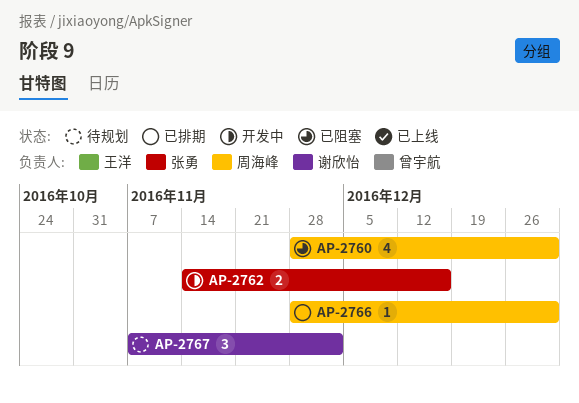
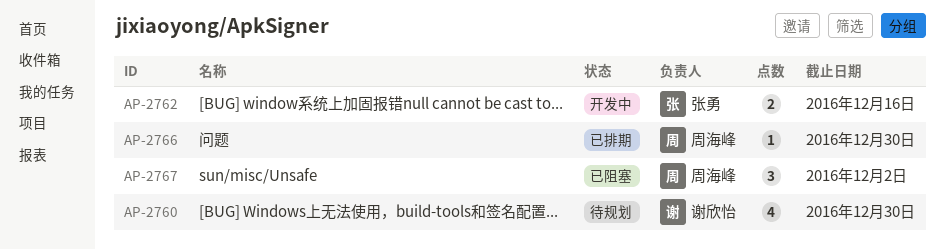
AP-2760, status: 已阻塞 -> 待规划
AP-2760, owner: 周海峰 -> 谢欣怡
AP-2767, status: 待规划 -> 已阻塞
AP-2767, owner: 谢欣怡 -> 周海峰

